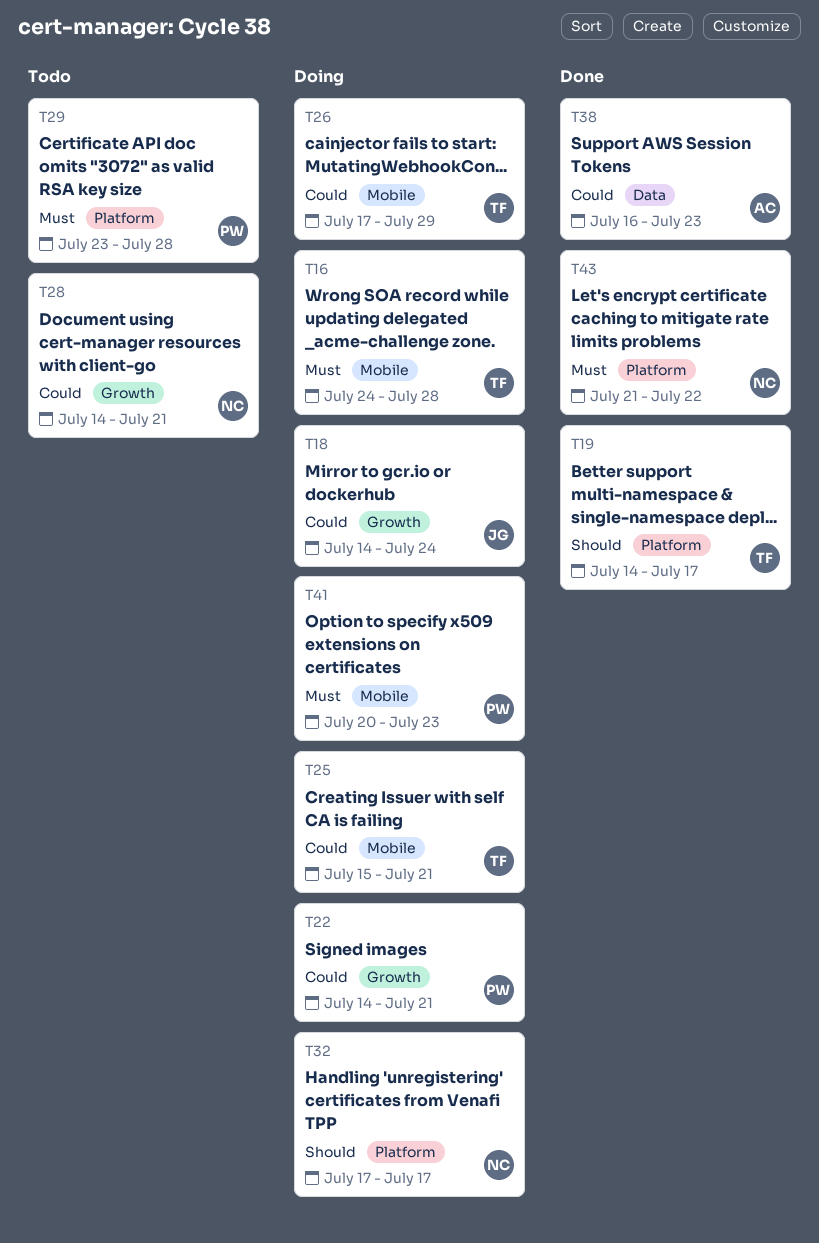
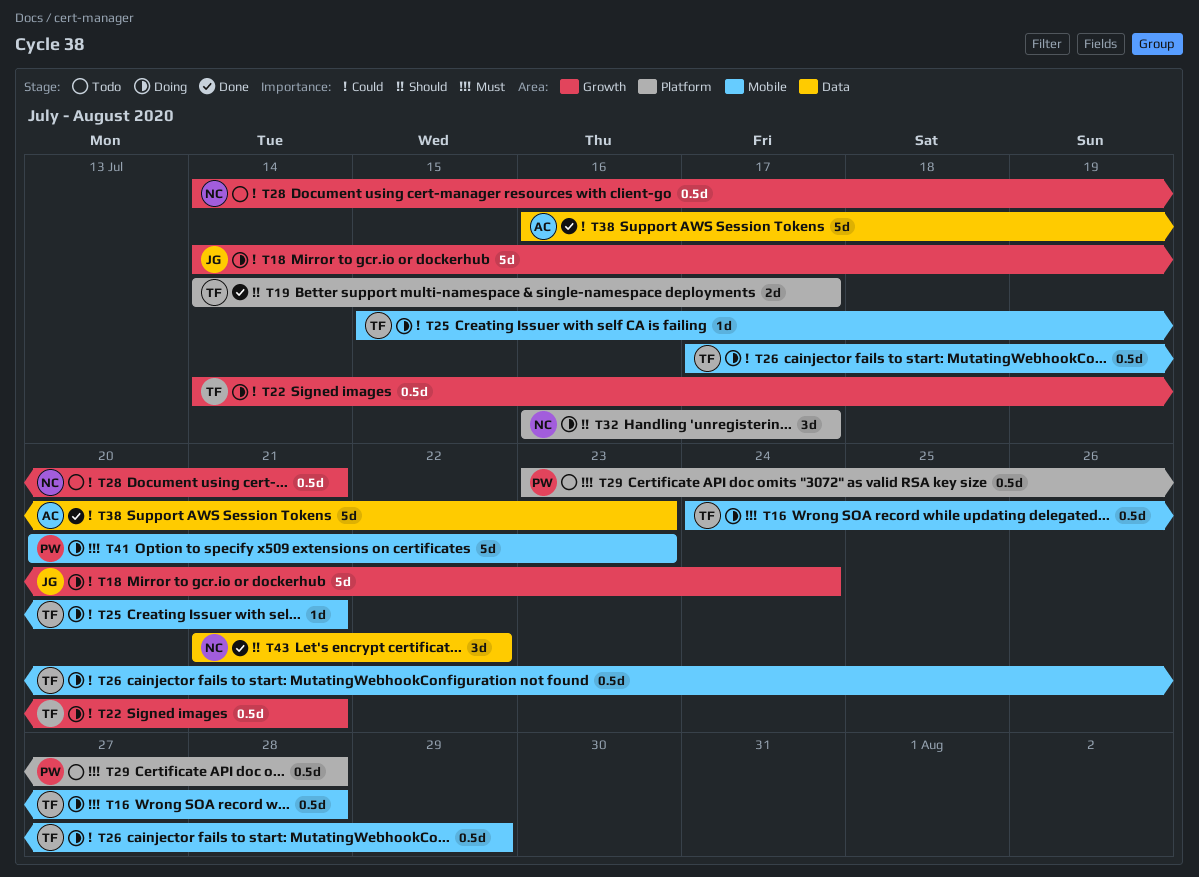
T22, owner: PW -> TF
T32, start: Jul 17 -> Jul 16
T43, priority: Must -> Should
T43, label: Platform -> Data

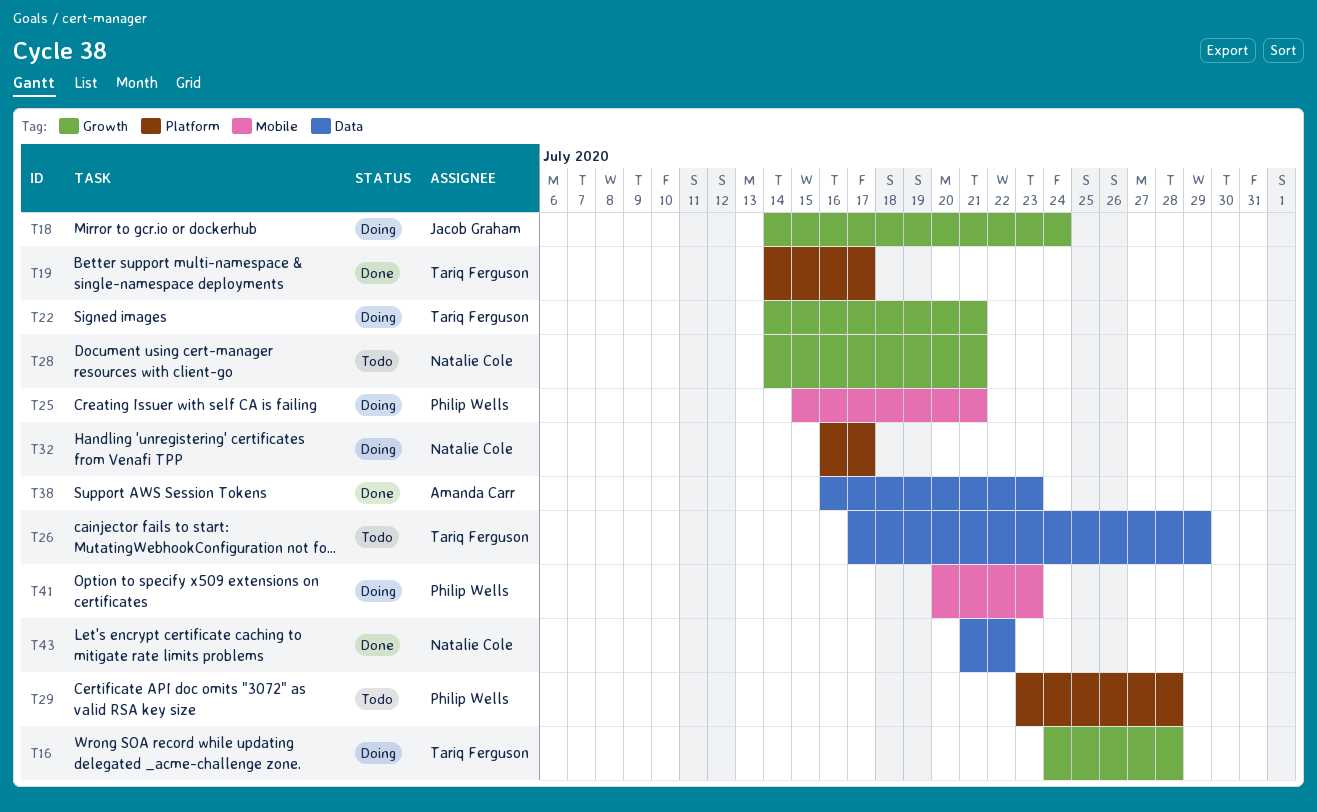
T16, label: Mobile -> Growth
T25, owner: Tariq Ferguson -> Philip Wells
T26, status: Doing -> Todo
T26, label: Mobile -> Data

